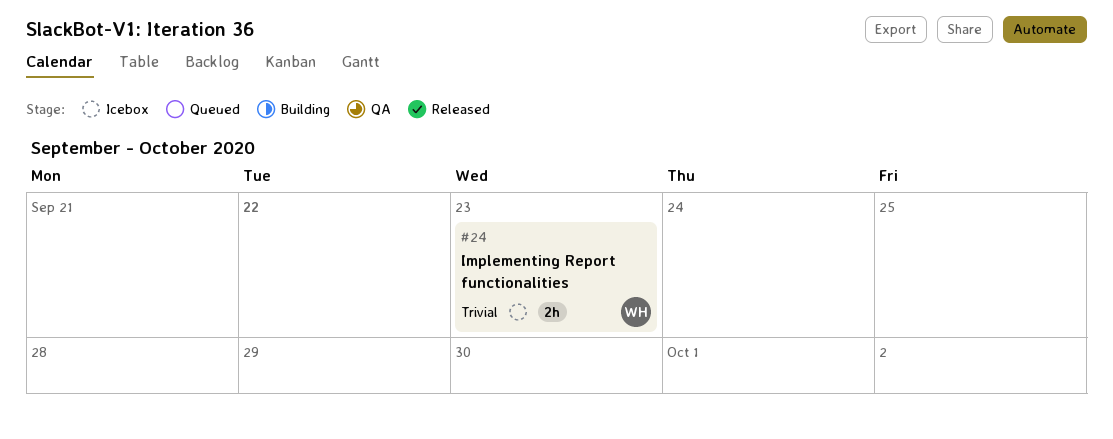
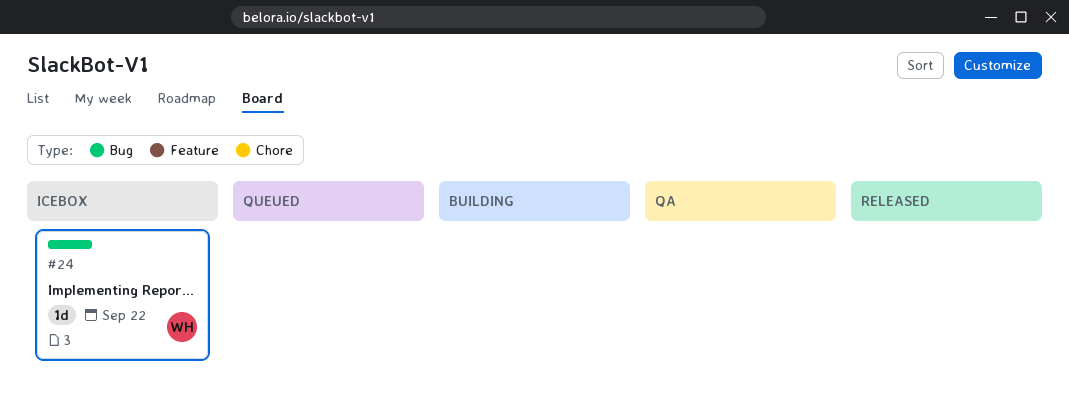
#24, estimate: 2h -> 1d
#24, due: Sep 23 -> Sep 22

